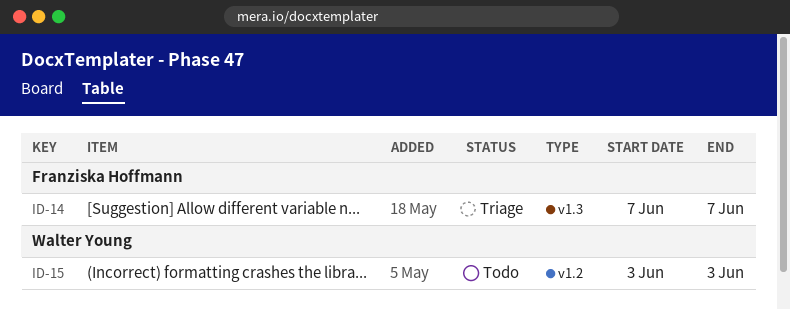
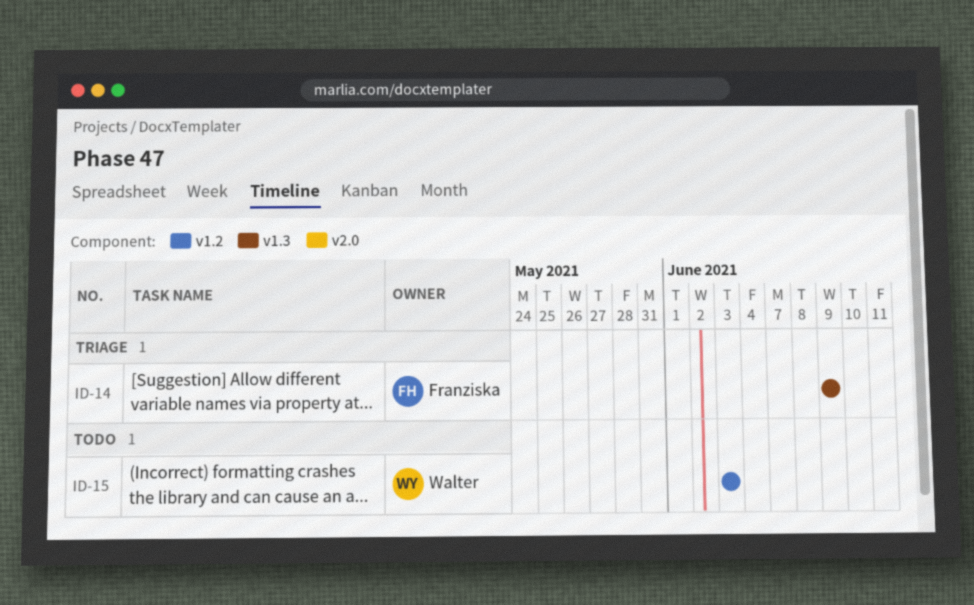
ID-14, start: Jun 7 -> Jun 9
ID-14, due: Jun 7 -> Jun 9

